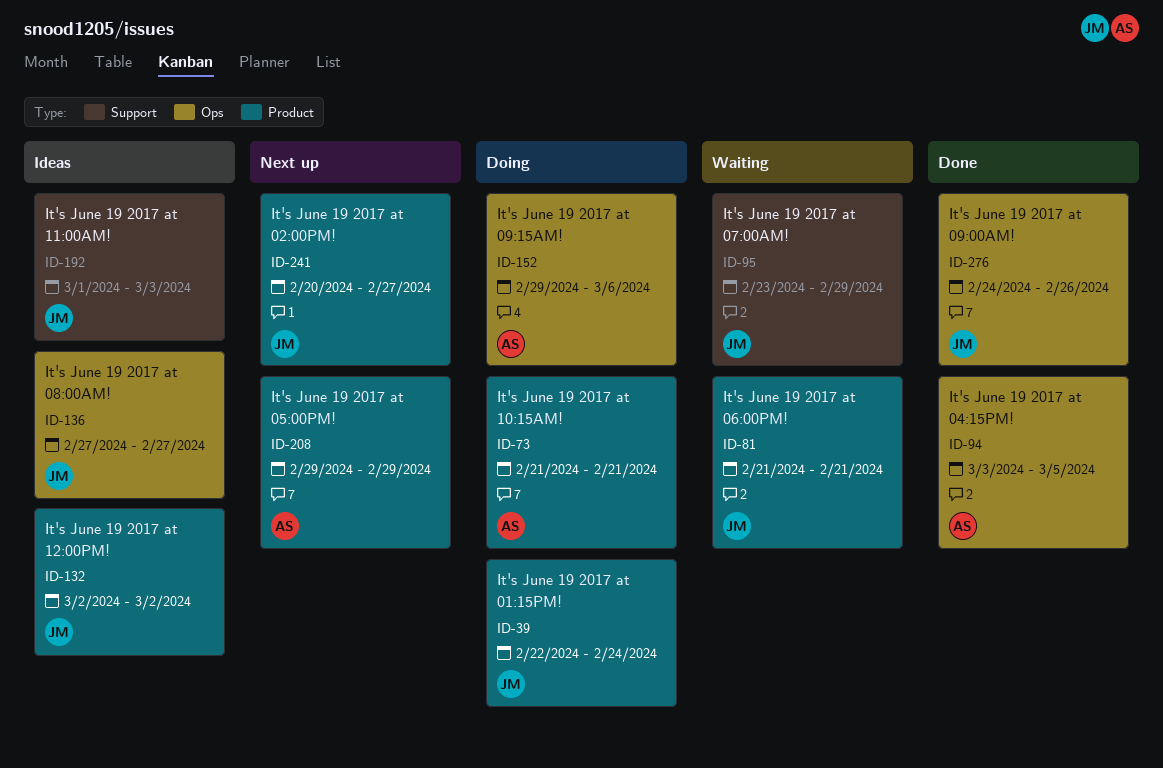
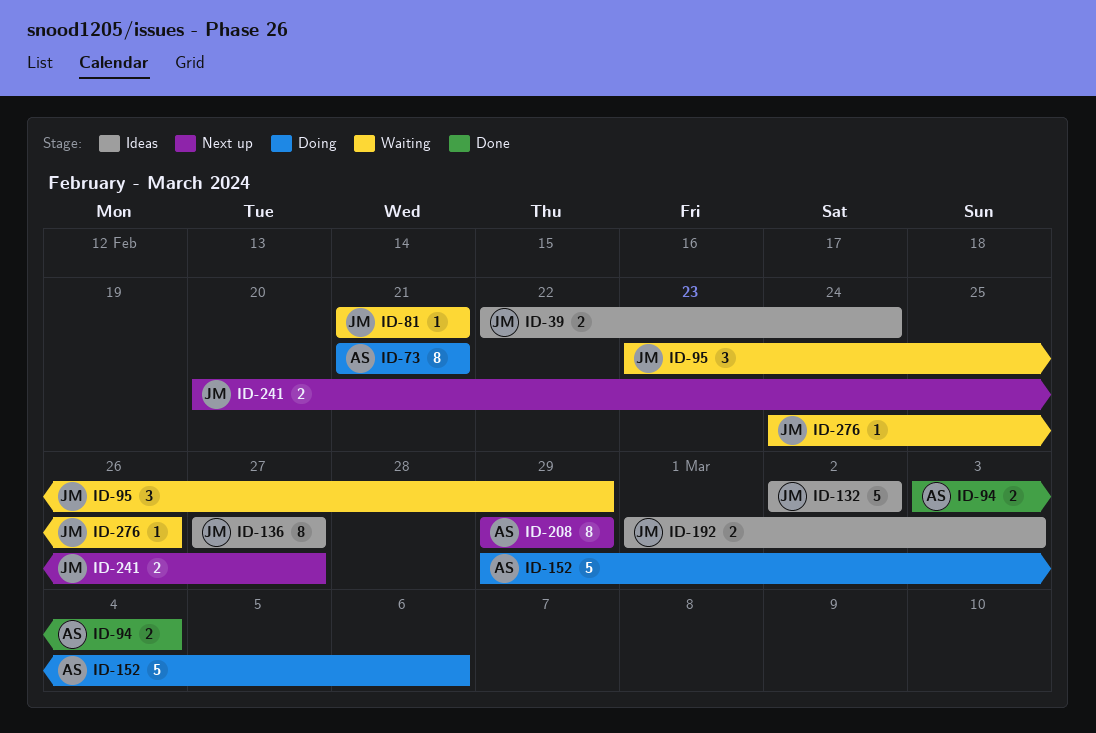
ID-39, status: Doing -> Ideas
ID-94, due: Mar 5 -> Mar 4
ID-276, status: Done -> Waiting

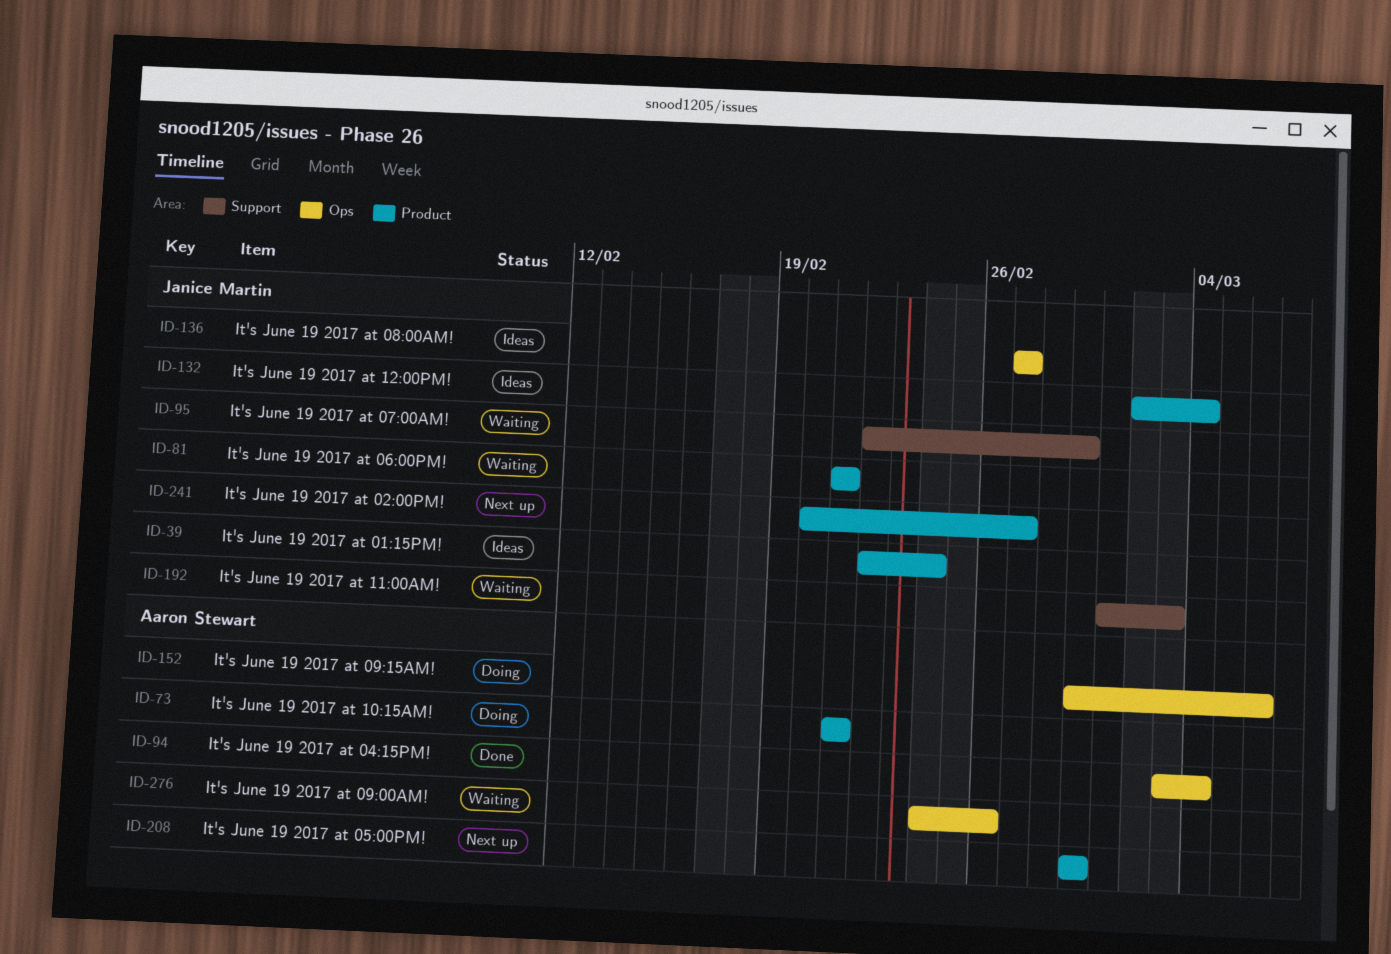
ID-95, start: Feb 23 -> Feb 22
ID-132, due: Mar 2 -> Mar 4
ID-192, status: Ideas -> Waiting
ID-276, owner: Janice Martin -> Aaron Stewart

